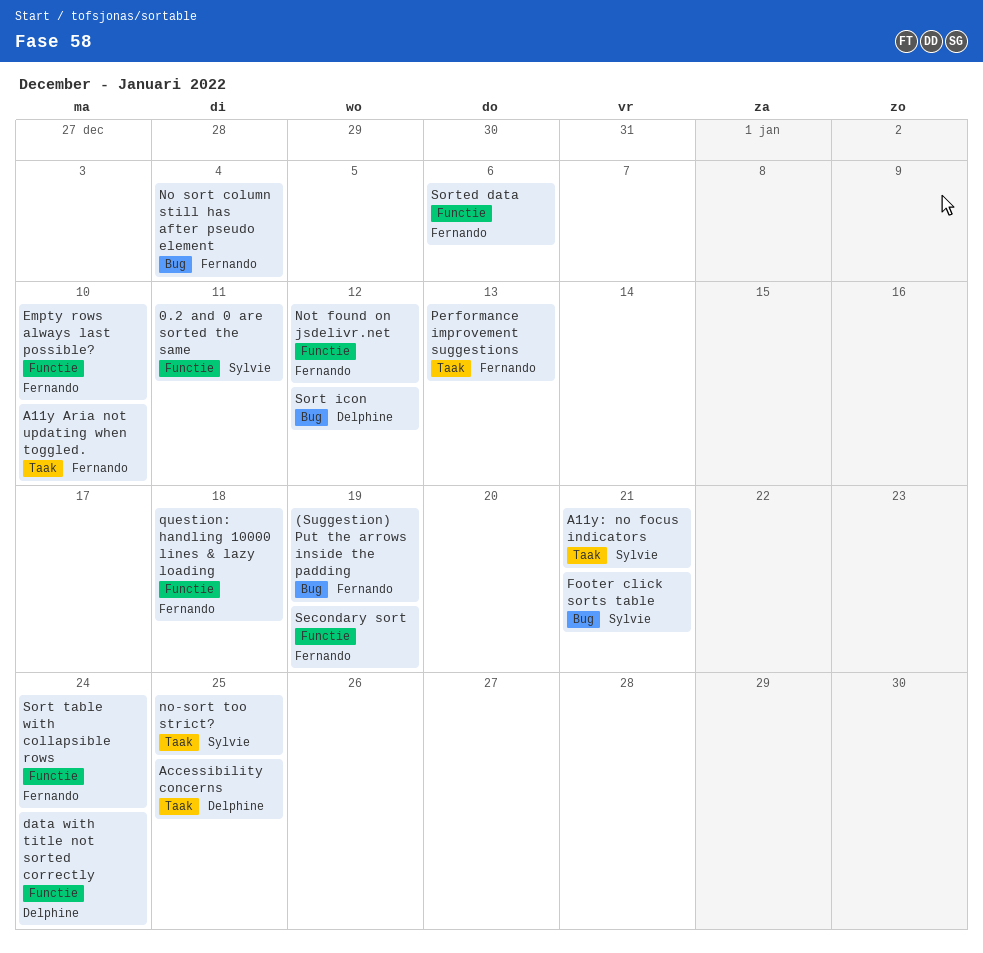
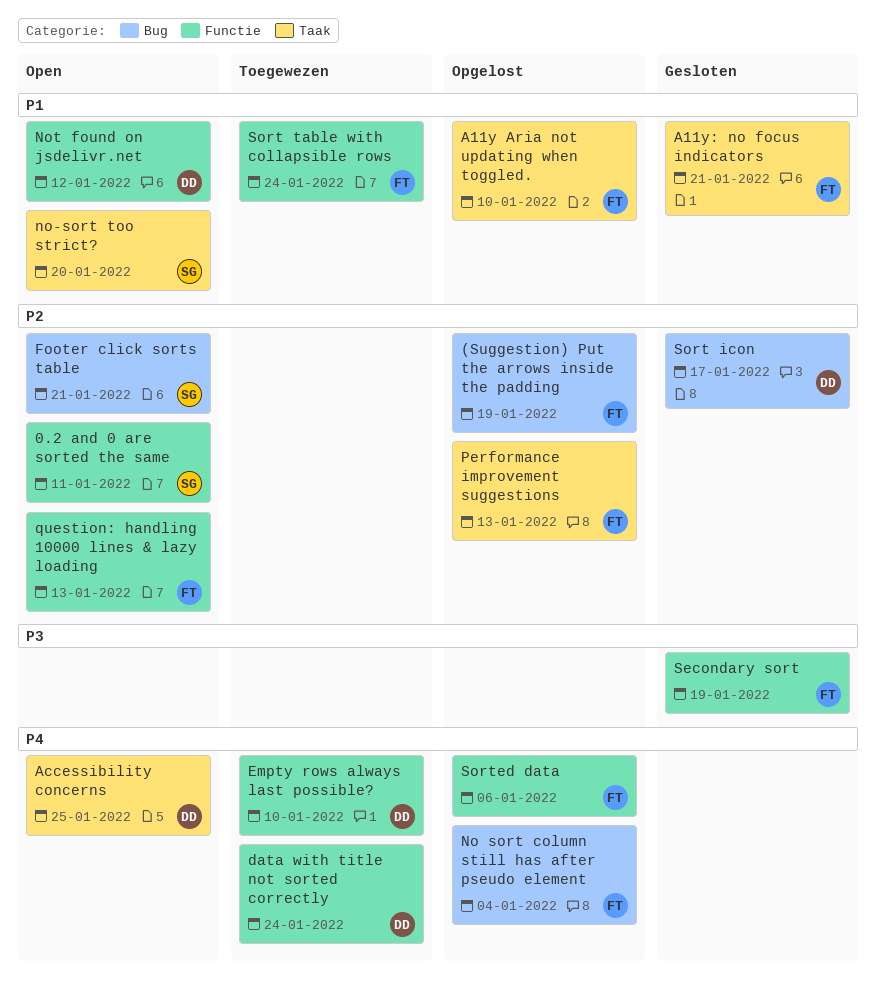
A11y: no focus indicators, owner: Sylvie -> Fernando
Empty rows always last possible?, owner: Fernando -> Delphine
no-sort too strict?, due: Jan 25 -> Jan 20
Not found on jsdelivr.net, owner: Fernando -> Delphine
question: handling 10000 lines & lazy loading, due: Jan 18 -> Jan 13
Sort icon, due: Jan 12 -> Jan 17

